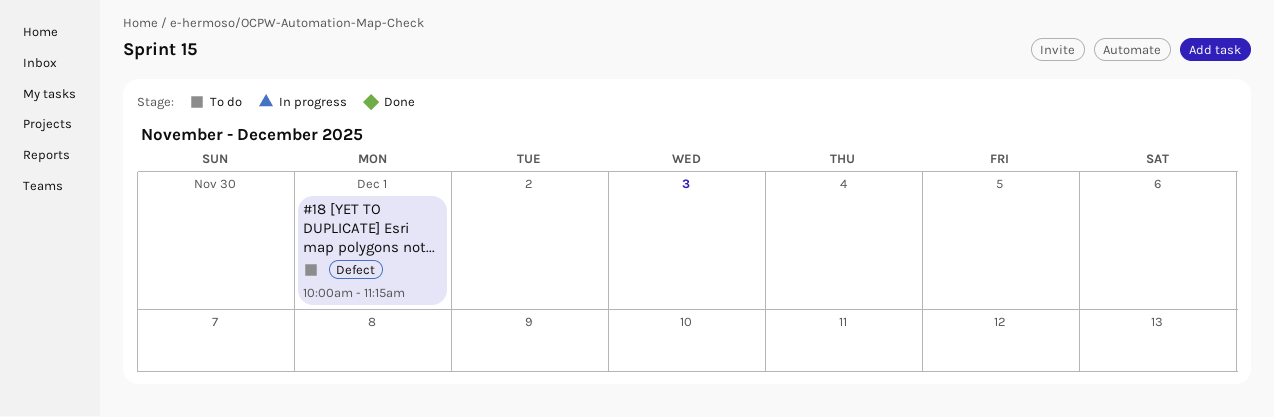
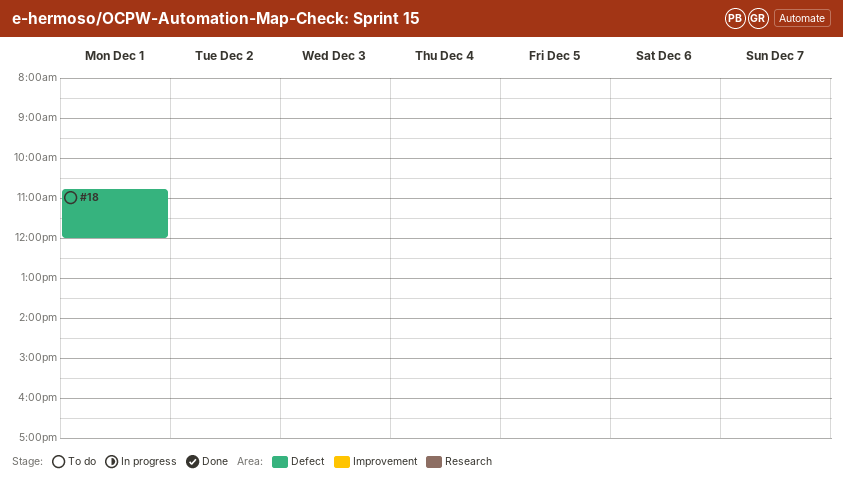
#18, begins: 10:00 -> 10:45
#18, ends: 11:15 -> 12:00

